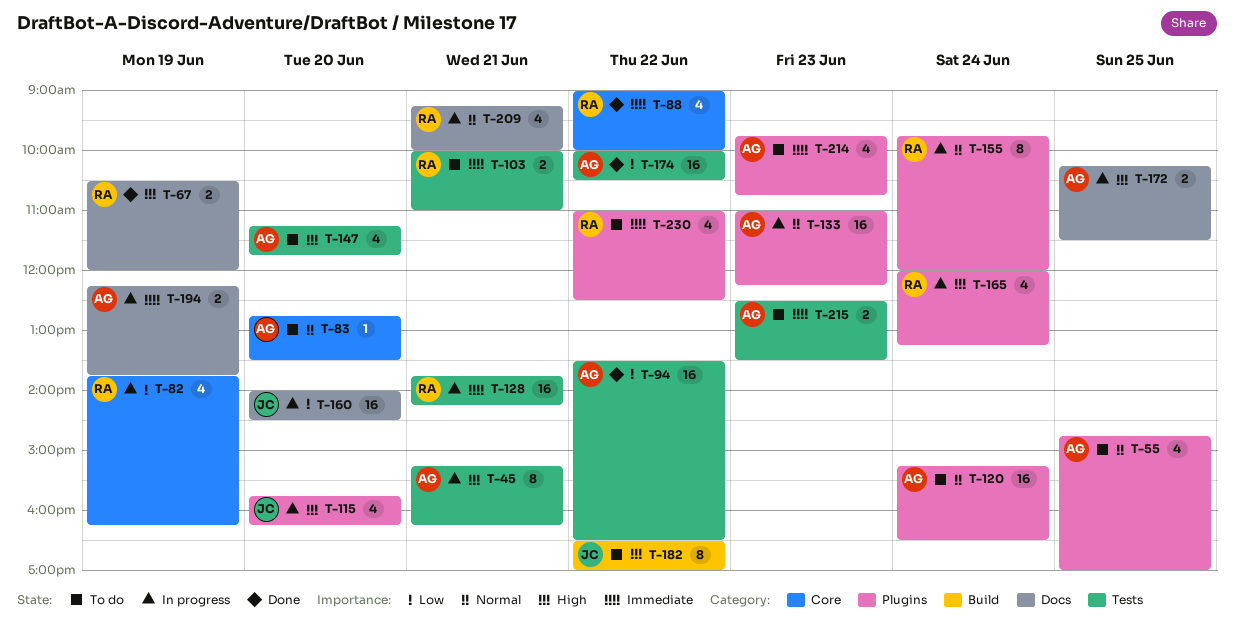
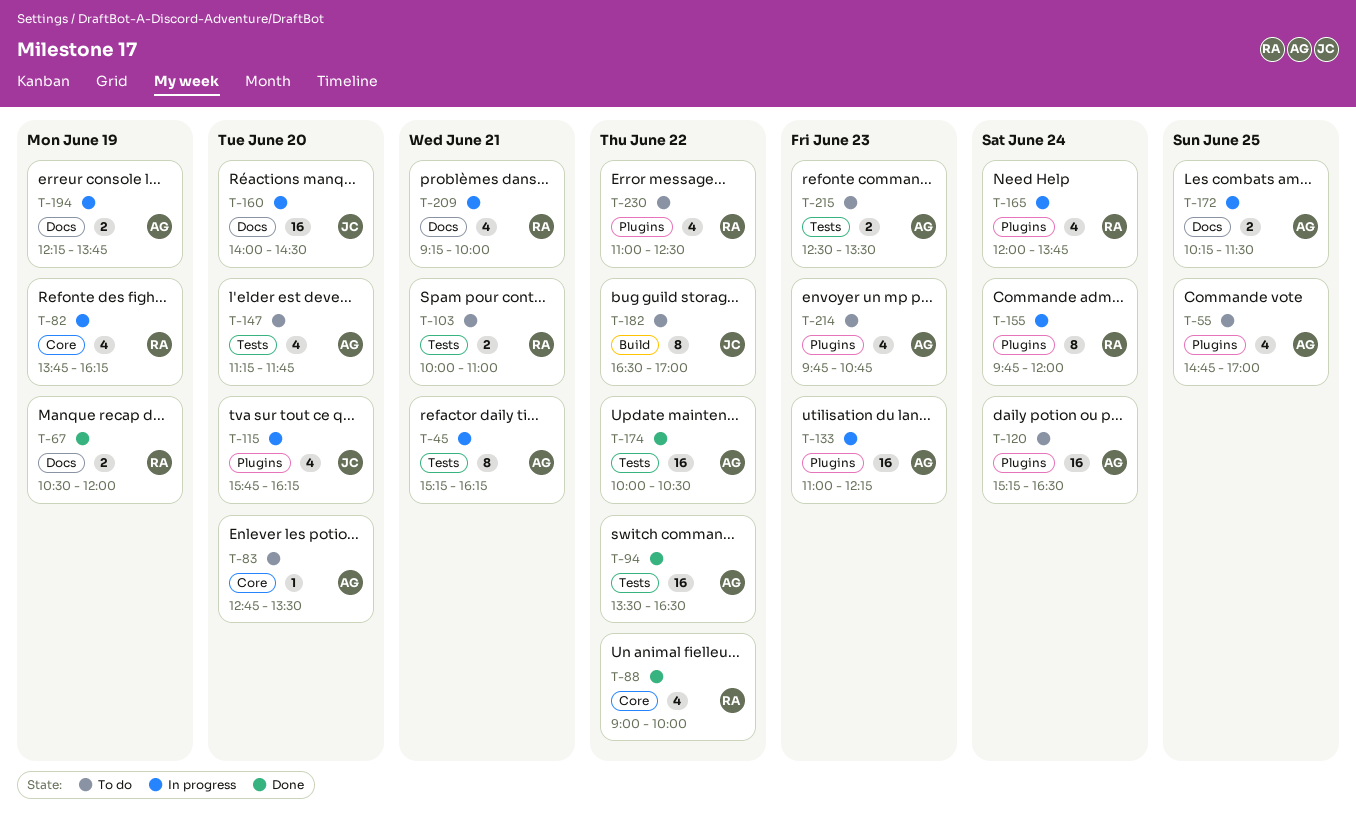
T-128: present -> none
T-165, ends: 13:15 -> 13:45

